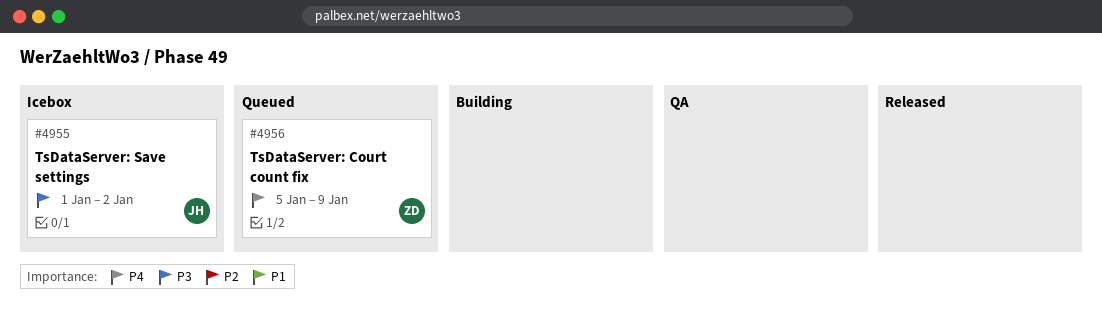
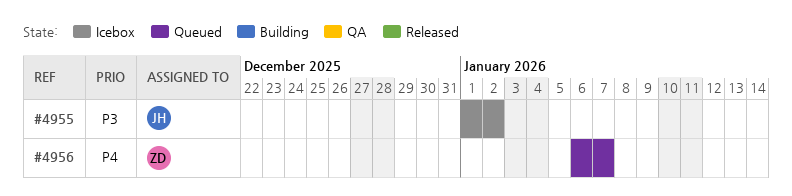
#4956, start: Jan 5 -> Jan 6
#4956, due: Jan 9 -> Jan 7

